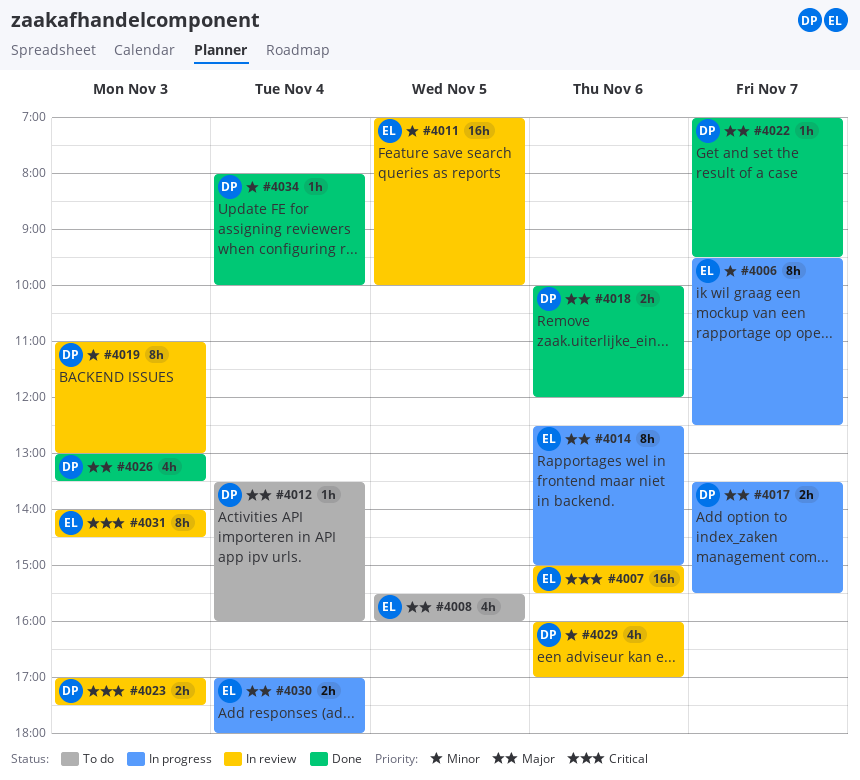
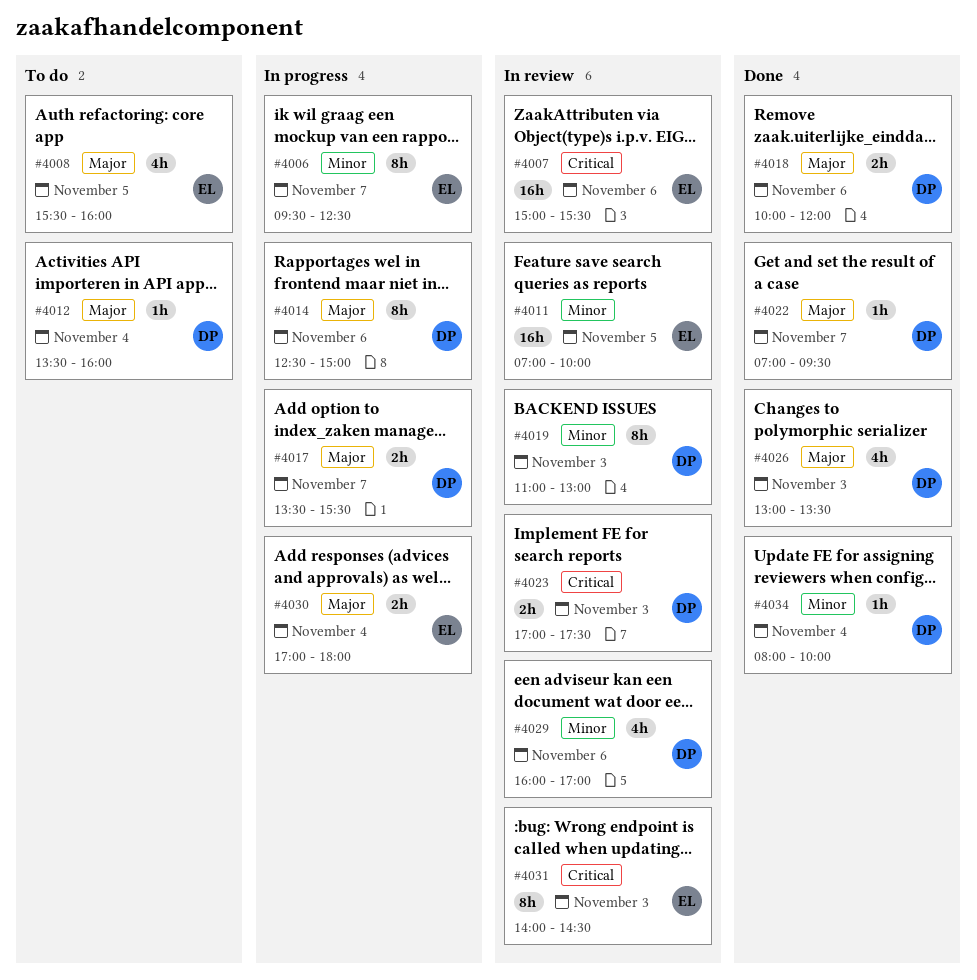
#4014, owner: EL -> DP

